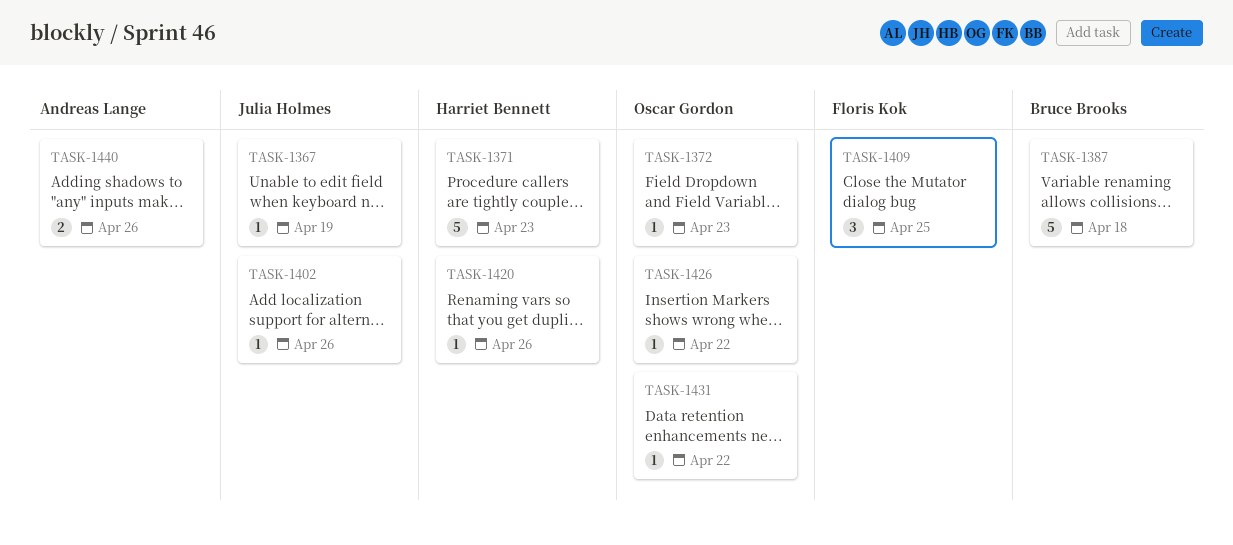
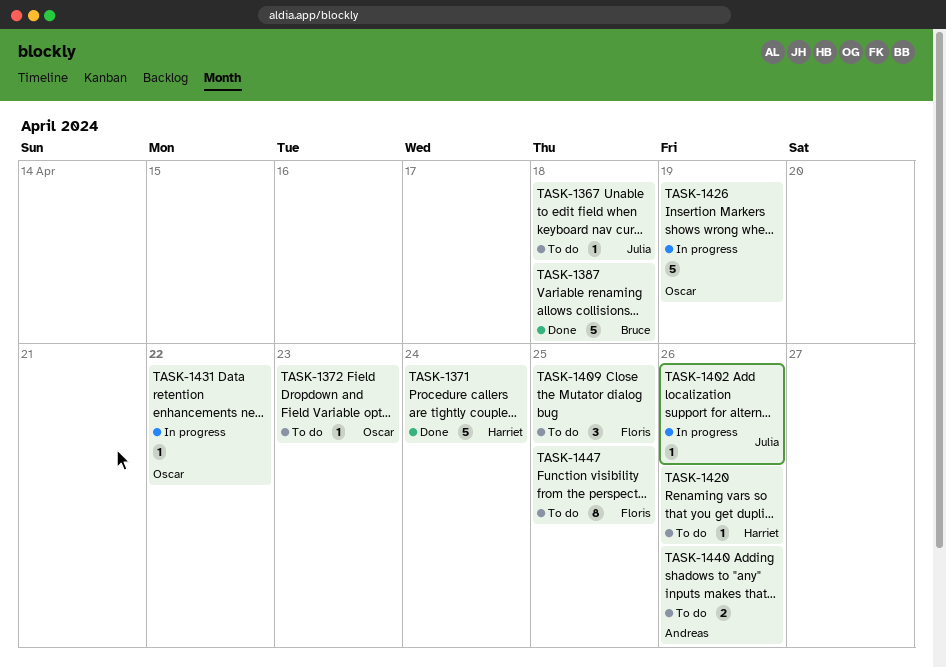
TASK-1367, due: Apr 19 -> Apr 18
TASK-1371, due: Apr 23 -> Apr 24
TASK-1426, estimate: 1 -> 5
TASK-1426, due: Apr 22 -> Apr 19
TASK-1447: none -> present

